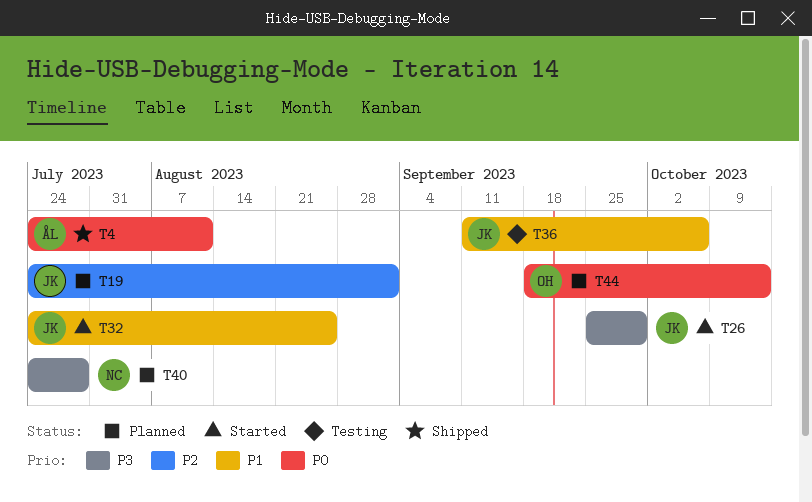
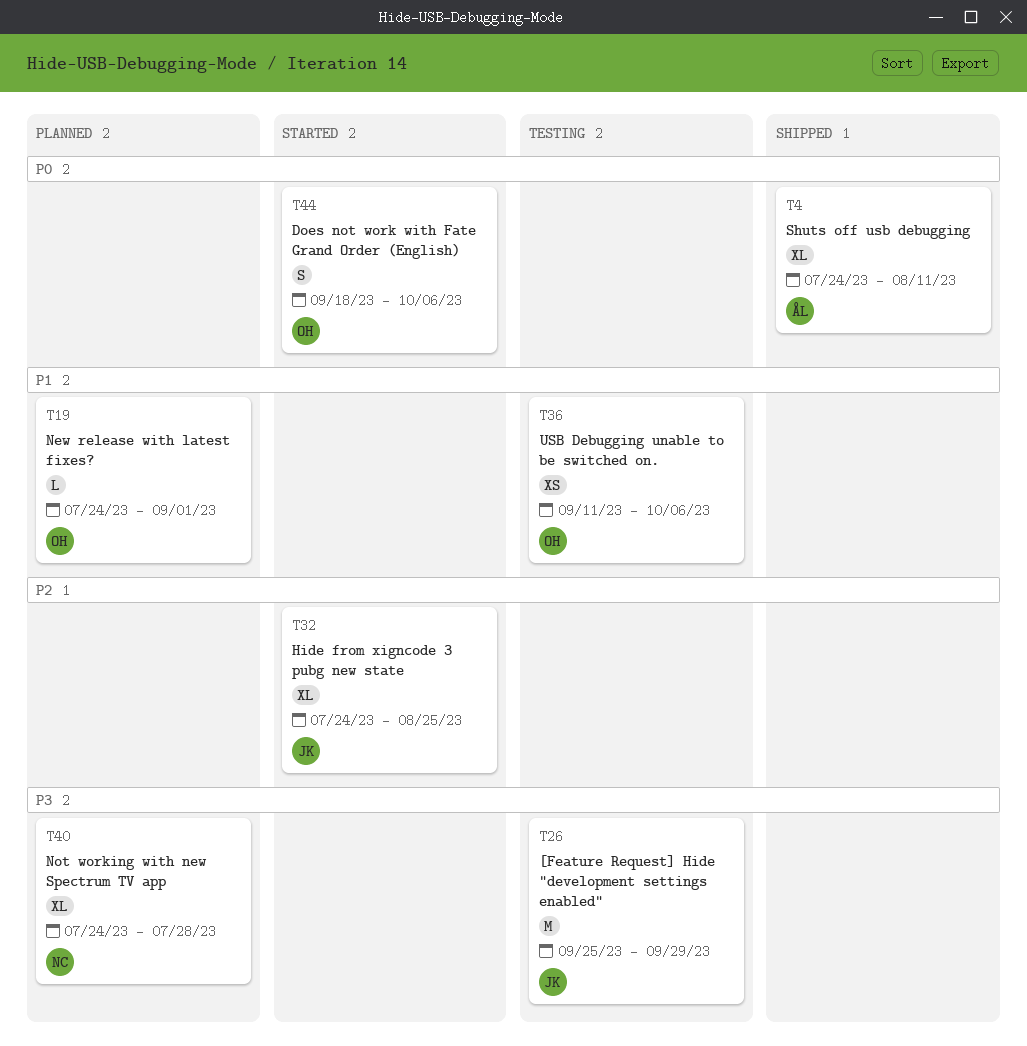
T19, owner: JK -> OH
T19, priority: P2 -> P1
T26, status: Started -> Testing
T32, priority: P1 -> P2
T36, owner: JK -> OH
T44, status: Planned -> Started
T44, due: Oct 13 -> Oct 6

